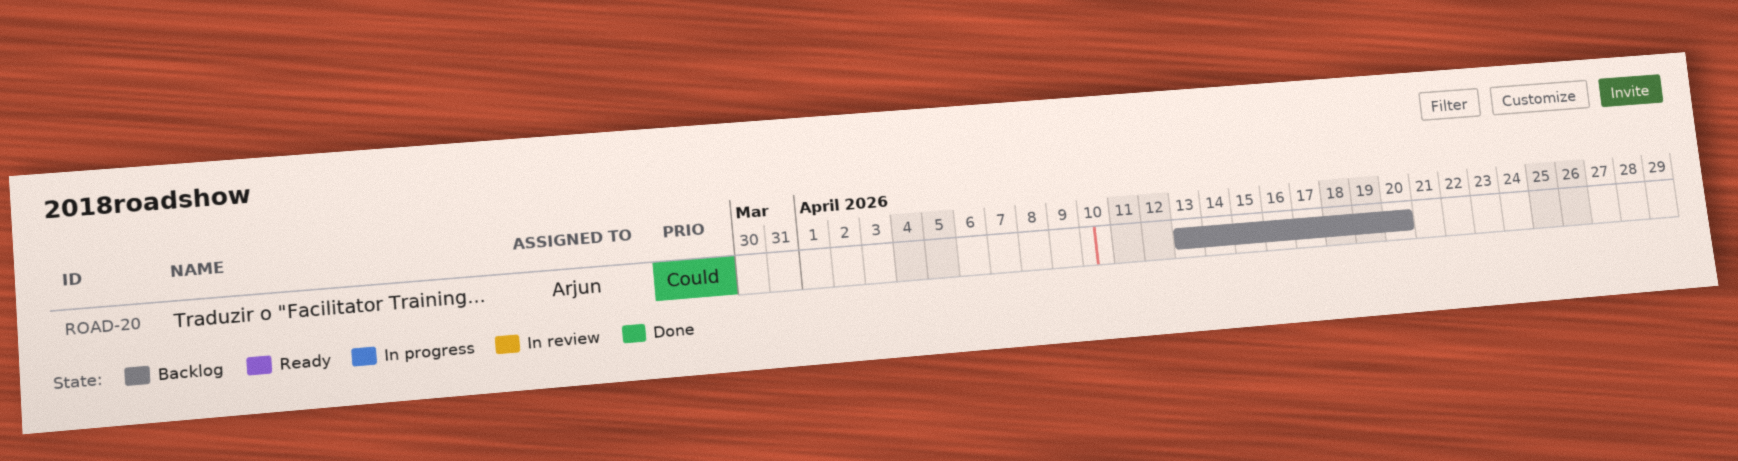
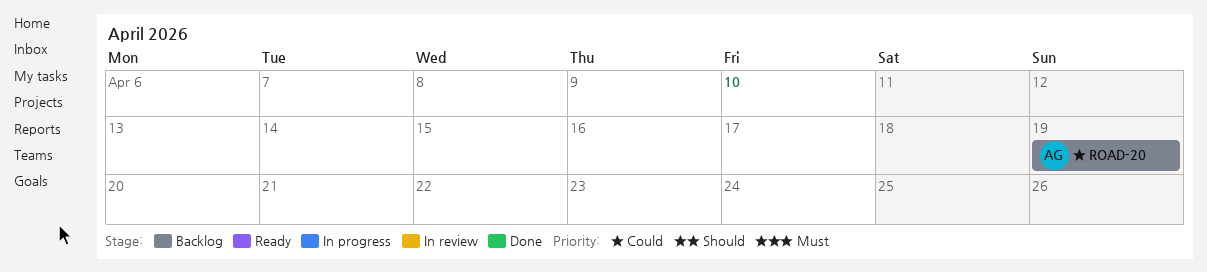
ROAD-20, start: Apr 13 -> Apr 19
ROAD-20, due: Apr 20 -> Apr 19

